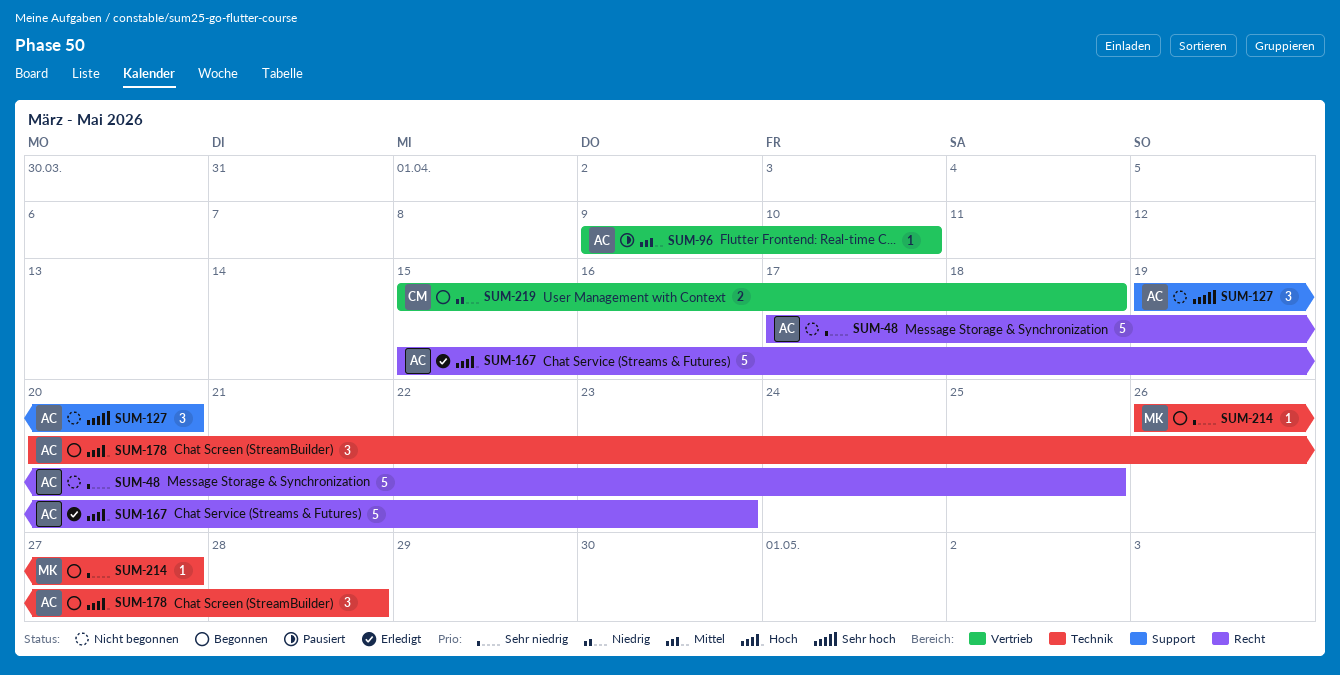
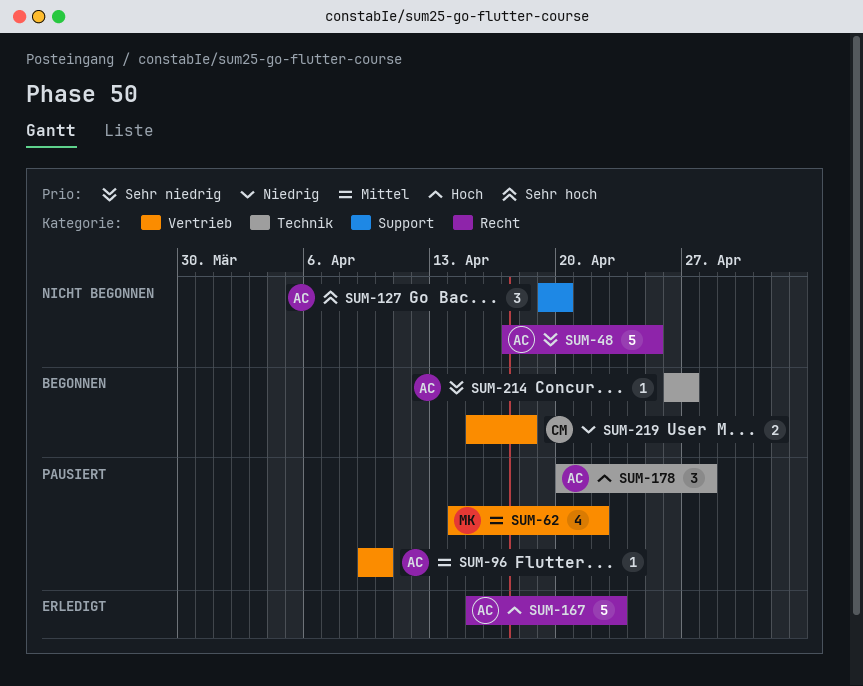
SUM-62: none -> present
SUM-178, status: Begonnen -> Pausiert
SUM-214, owner: MK -> AC

